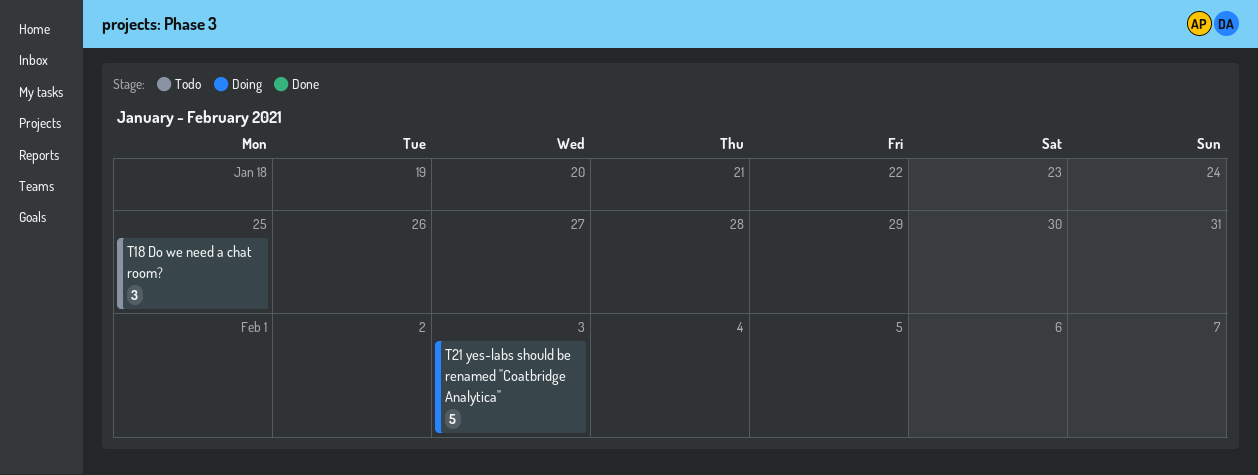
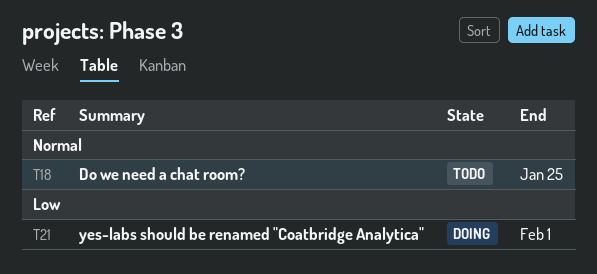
T21, due: Feb 3 -> Feb 1

